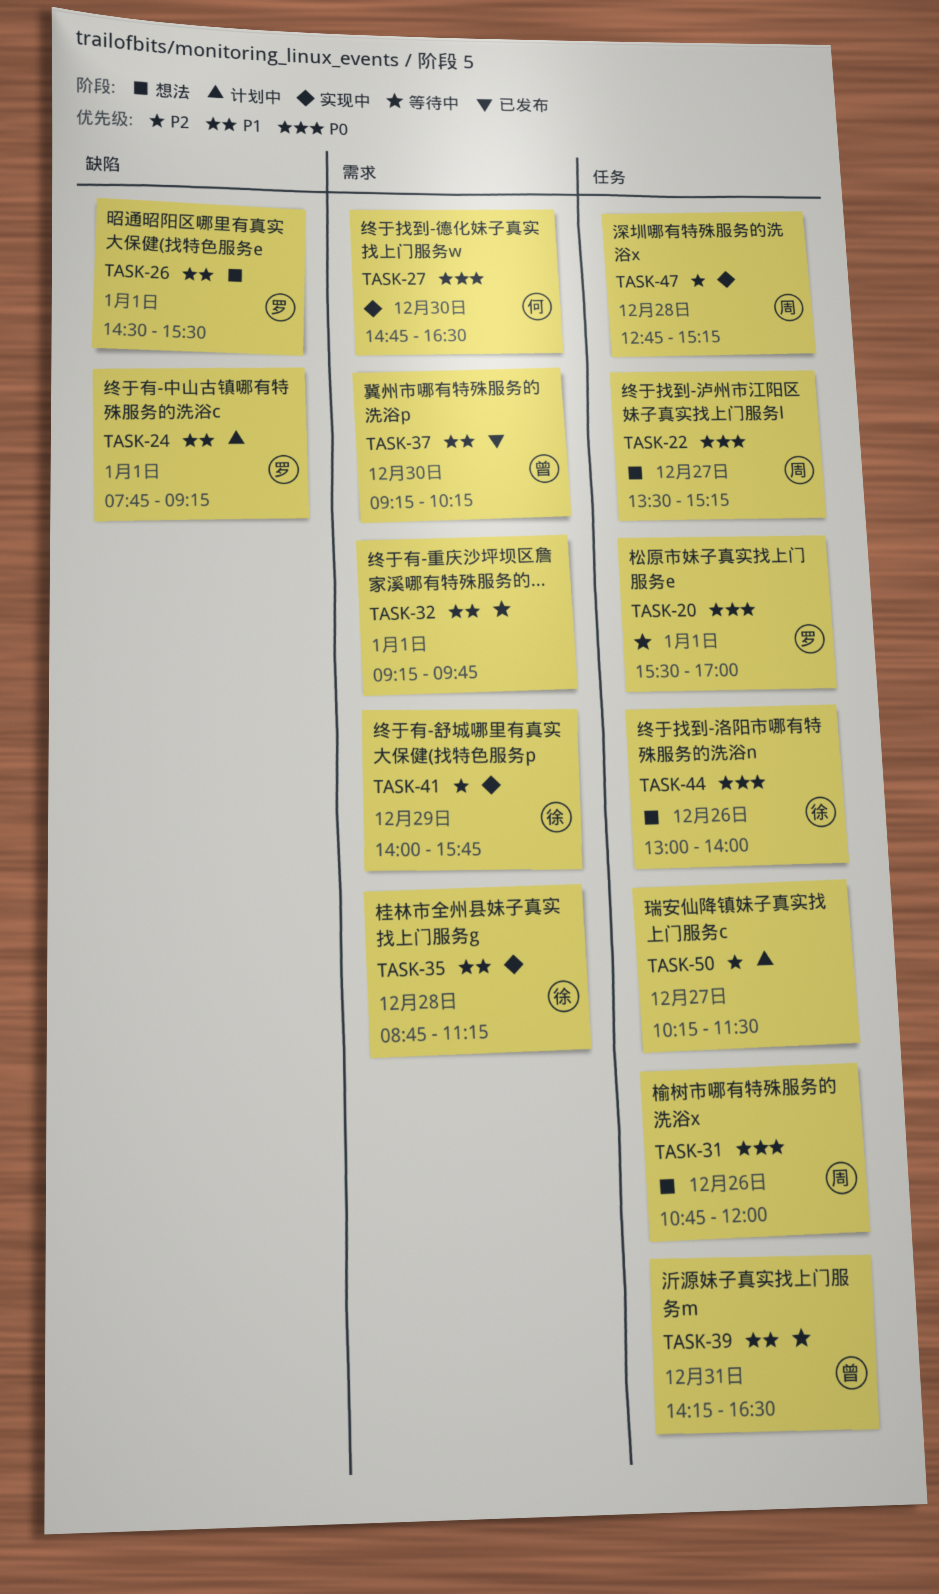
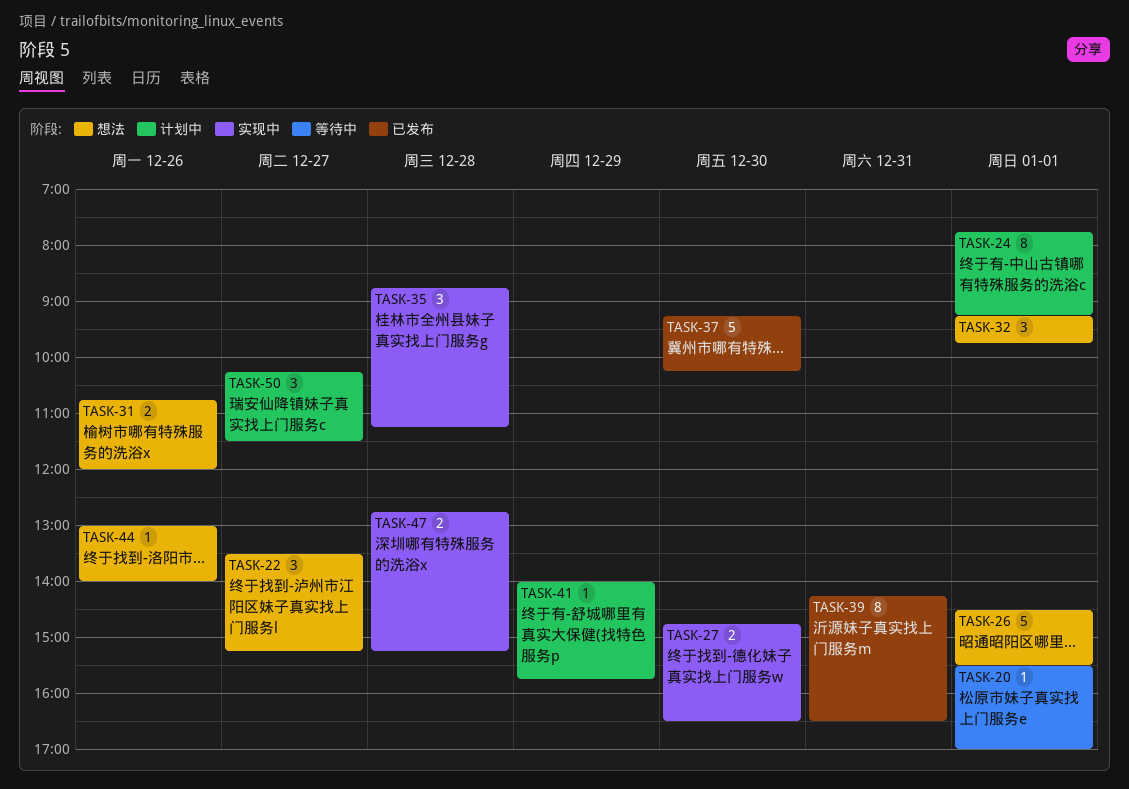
TASK-32, status: 等待中 -> 想法
TASK-39, status: 等待中 -> 已发布
TASK-41, status: 实现中 -> 计划中

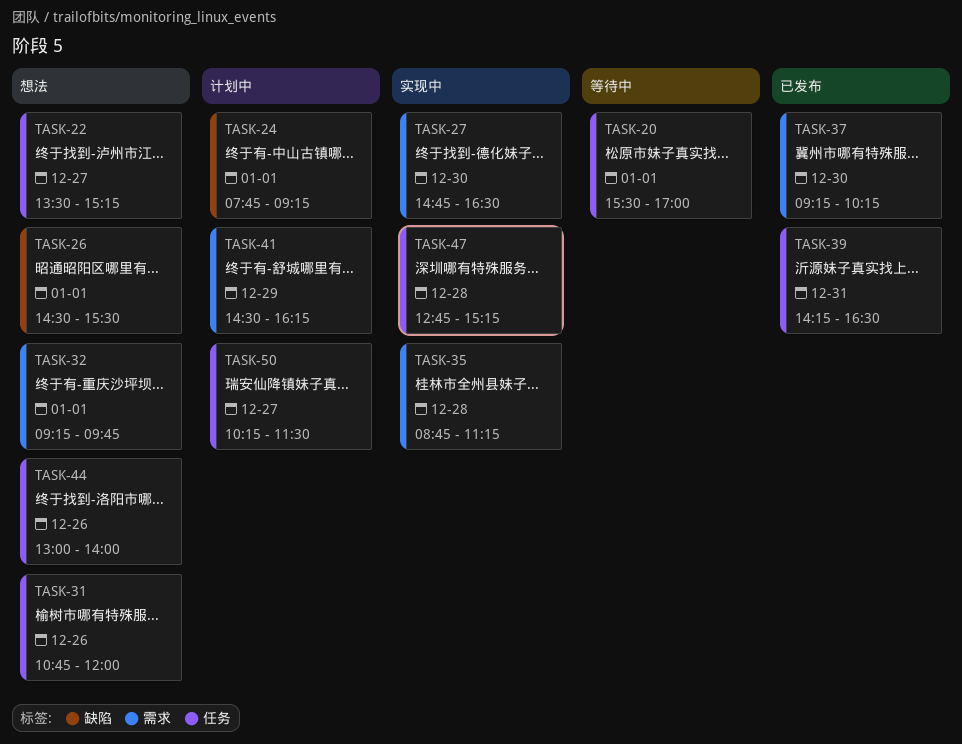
TASK-41, begins: 14:00 -> 14:30
TASK-41, ends: 15:45 -> 16:15

